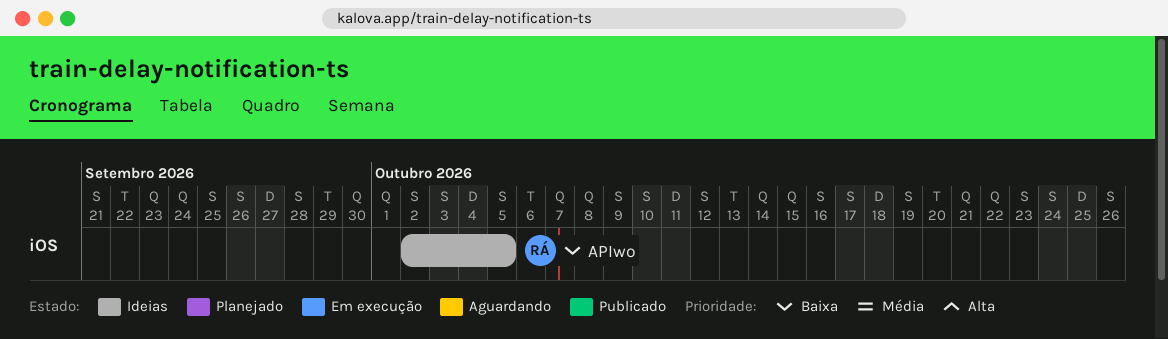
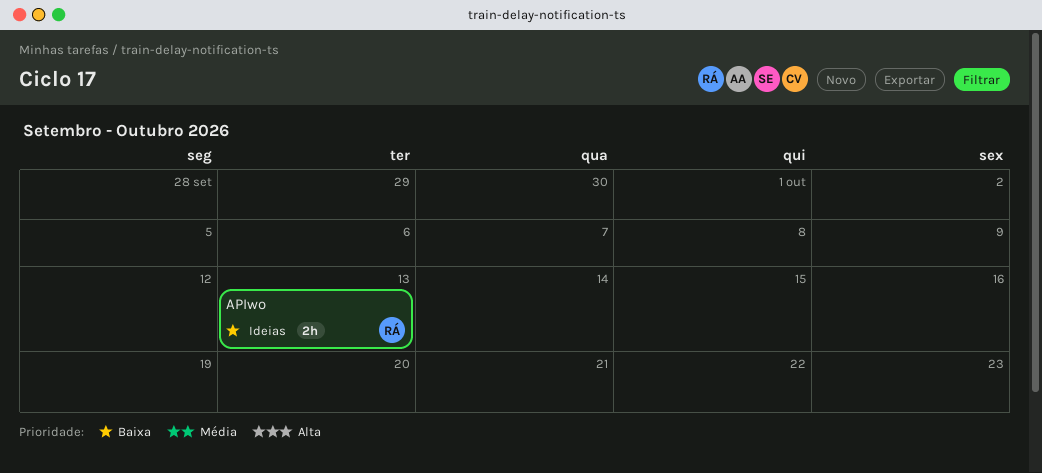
APIwo, due: Oct 5 -> Oct 13

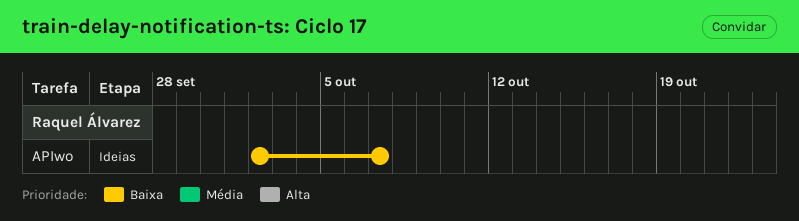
APIwo, due: Oct 13 -> Oct 7

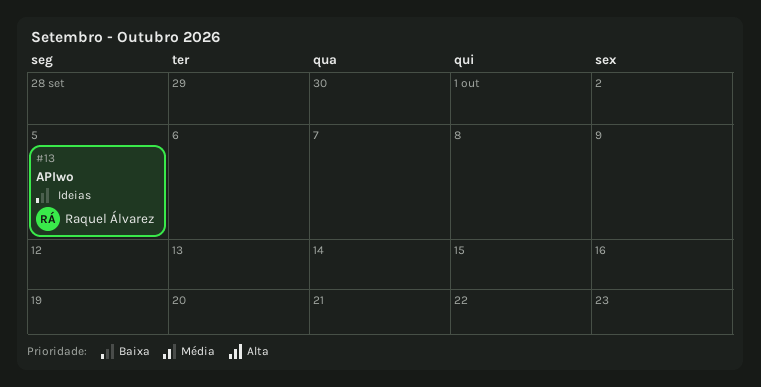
APIwo, due: Oct 7 -> Oct 5

